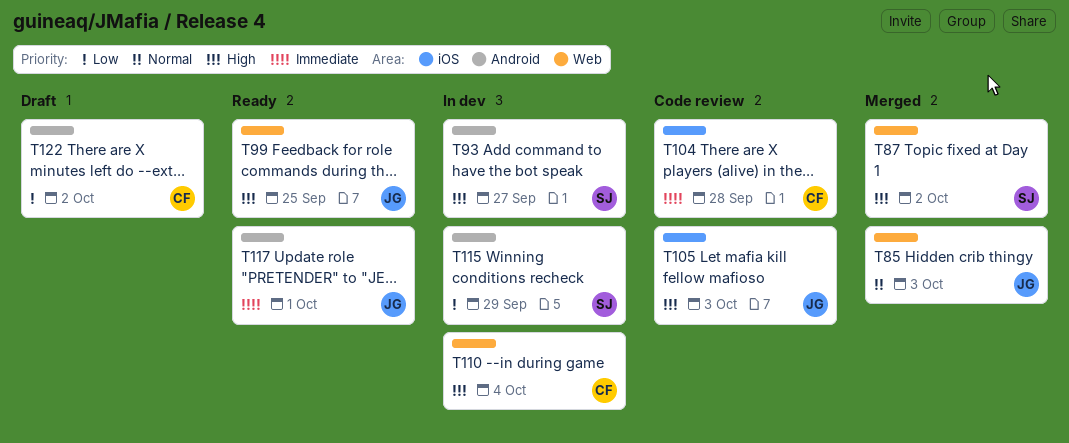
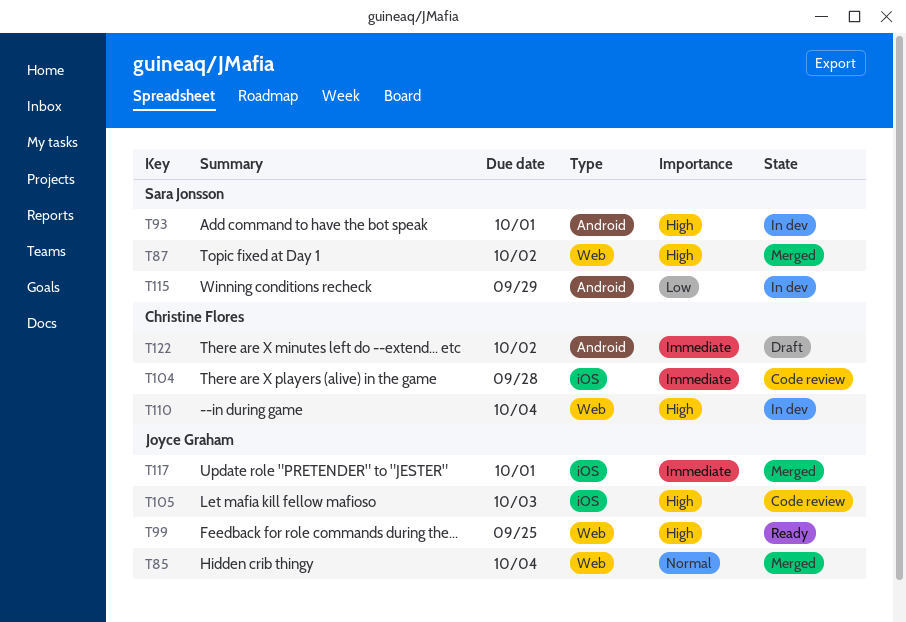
T85, due: Oct 3 -> Oct 4
T93, due: Sep 27 -> Oct 1
T117, status: Ready -> Merged
T117, label: Android -> iOS
T122, priority: Low -> Immediate

